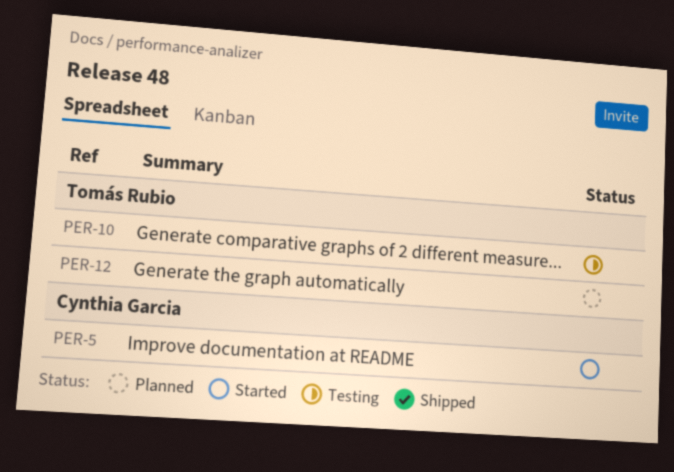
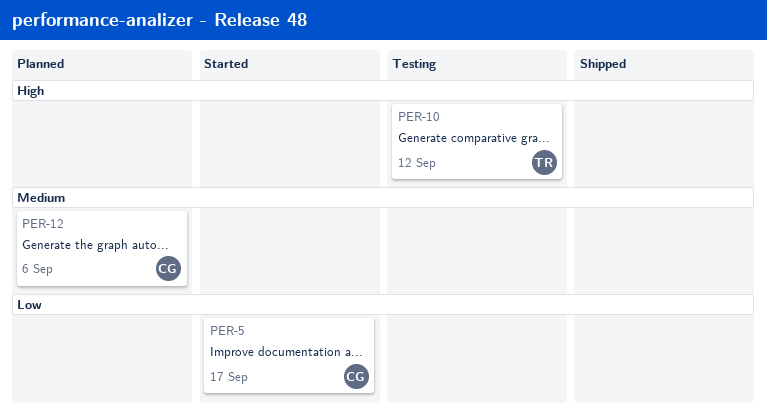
PER-12, owner: Tomás Rubio -> Cynthia Garcia

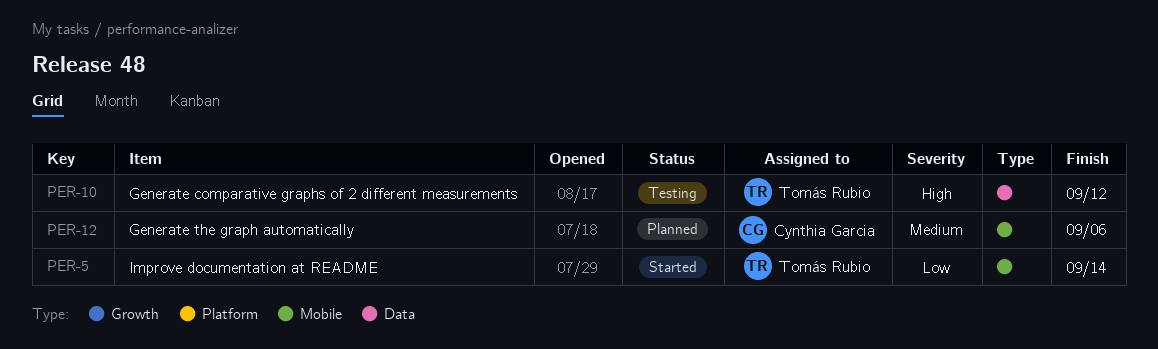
PER-5, owner: Cynthia Garcia -> Tomás Rubio
PER-5, due: Sep 17 -> Sep 14

